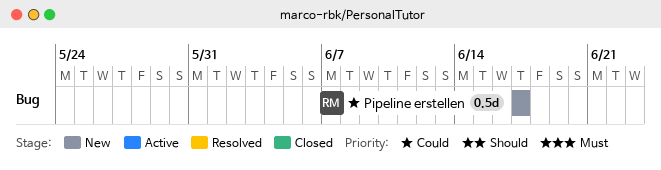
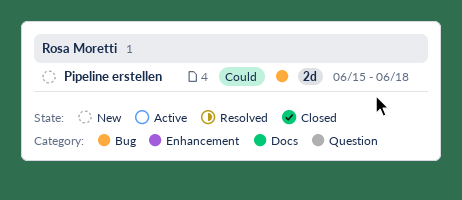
Pipeline erstellen, estimate: 0.5d -> 2d
Pipeline erstellen, start: Jun 17 -> Jun 15
Pipeline erstellen, due: Jun 17 -> Jun 18

